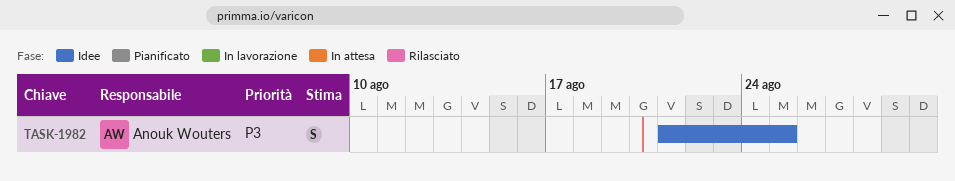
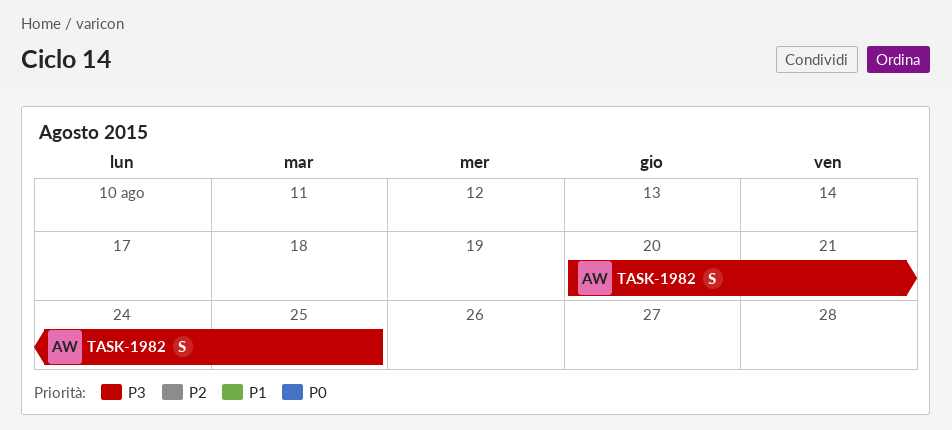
TASK-1982, start: Aug 21 -> Aug 20

